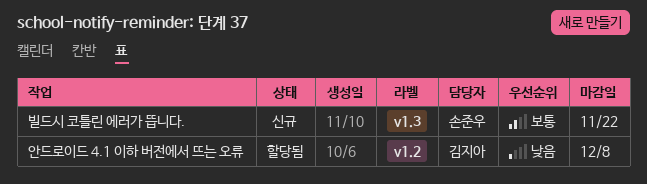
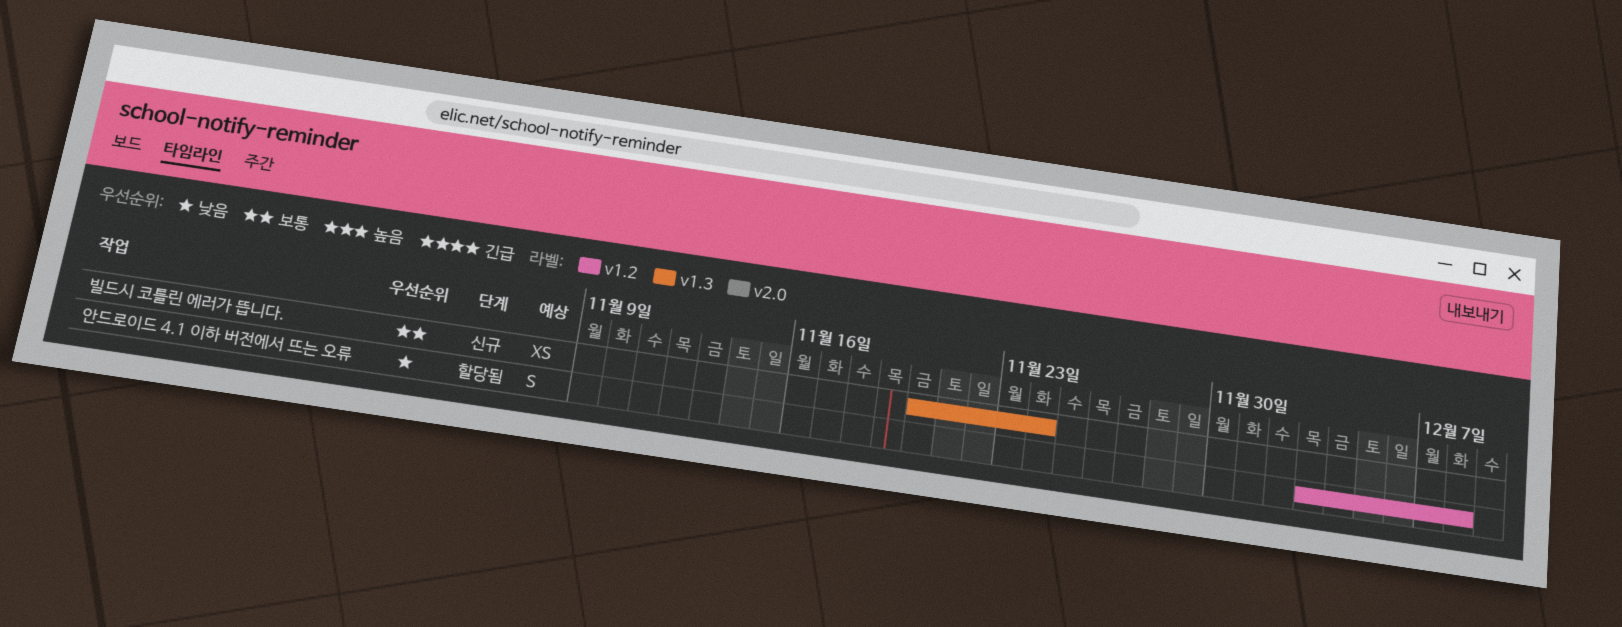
빌드시 코틀린 에러가 뜹니다., due: Nov 22 -> Nov 24

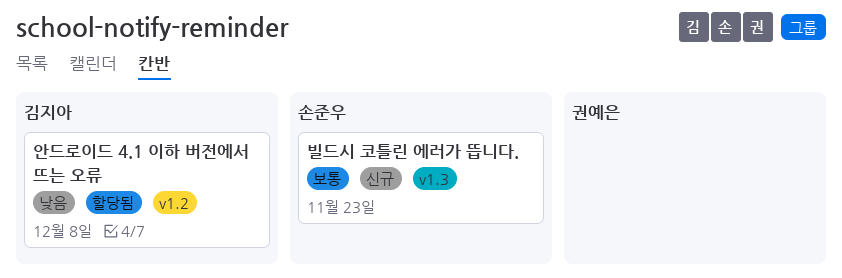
빌드시 코틀린 에러가 뜹니다., due: Nov 24 -> Nov 23

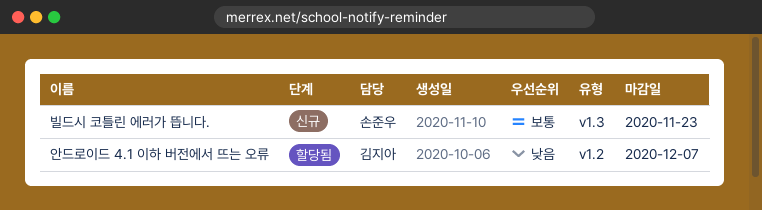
안드로이드 4.1 이하 버전에서 뜨는 오류, due: Dec 8 -> Dec 7

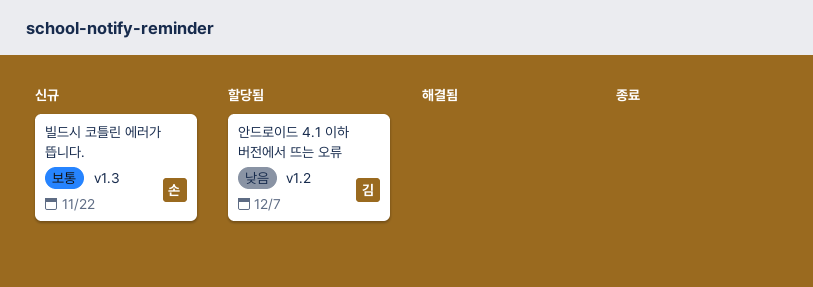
빌드시 코틀린 에러가 뜹니다., due: Nov 23 -> Nov 22

